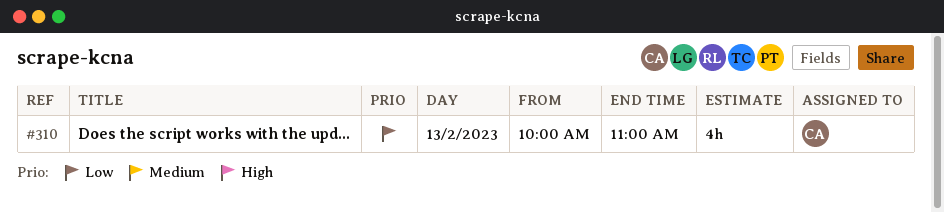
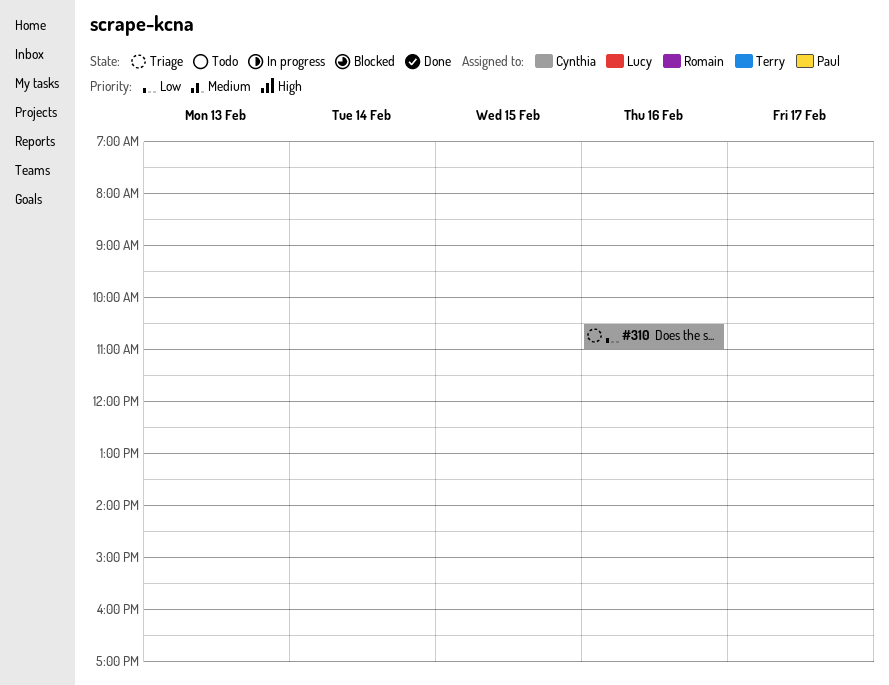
#310, day: Feb 13 -> Feb 16
#310, begins: 10:00 -> 10:30

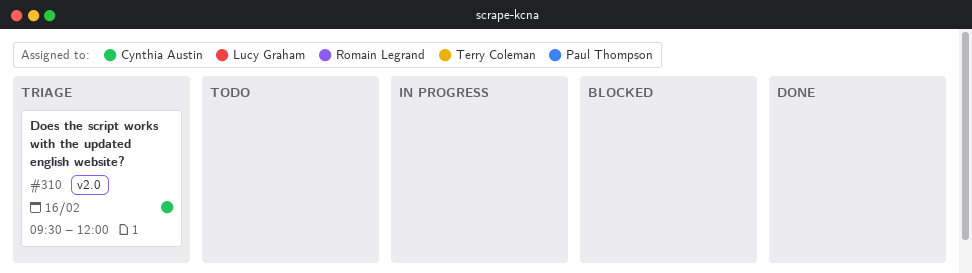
#310, begins: 10:30 -> 09:30
#310, ends: 11:00 -> 12:00

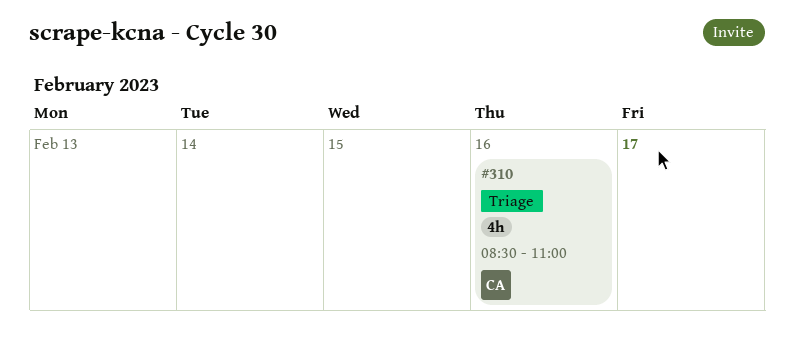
#310, begins: 09:30 -> 08:30
#310, ends: 12:00 -> 11:00

